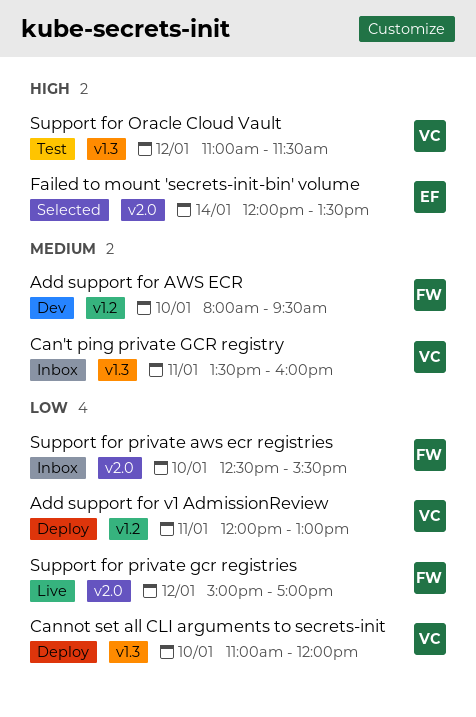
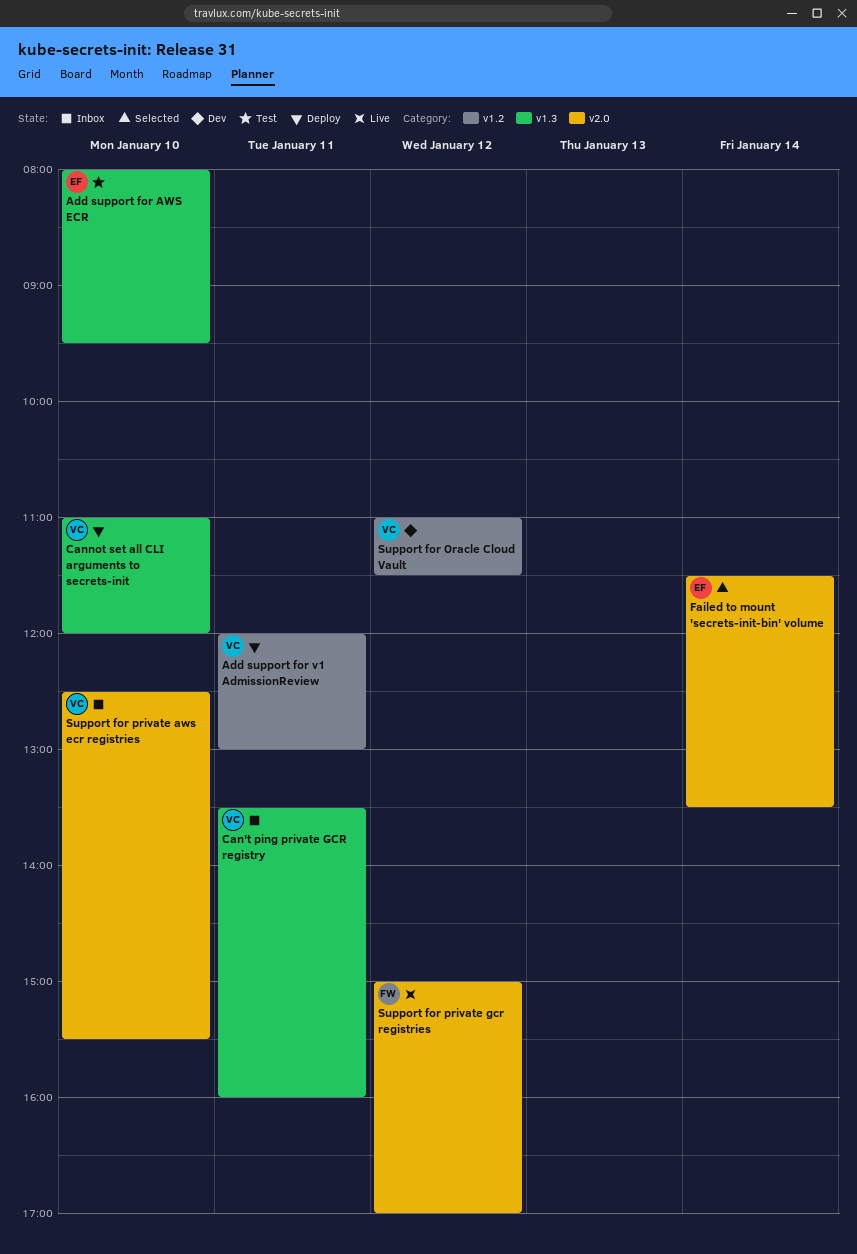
Add support for AWS ECR, status: Dev -> Test
Add support for AWS ECR, owner: FW -> EF
Add support for AWS ECR, label: v1.2 -> v1.3
Failed to mount 'secrets-init-bin' volume, begins: 12:00 -> 11:30
Support for Oracle Cloud Vault, status: Test -> Dev
Support for Oracle Cloud Vault, label: v1.3 -> v1.2
Support for private aws ecr registries, owner: FW -> VC

